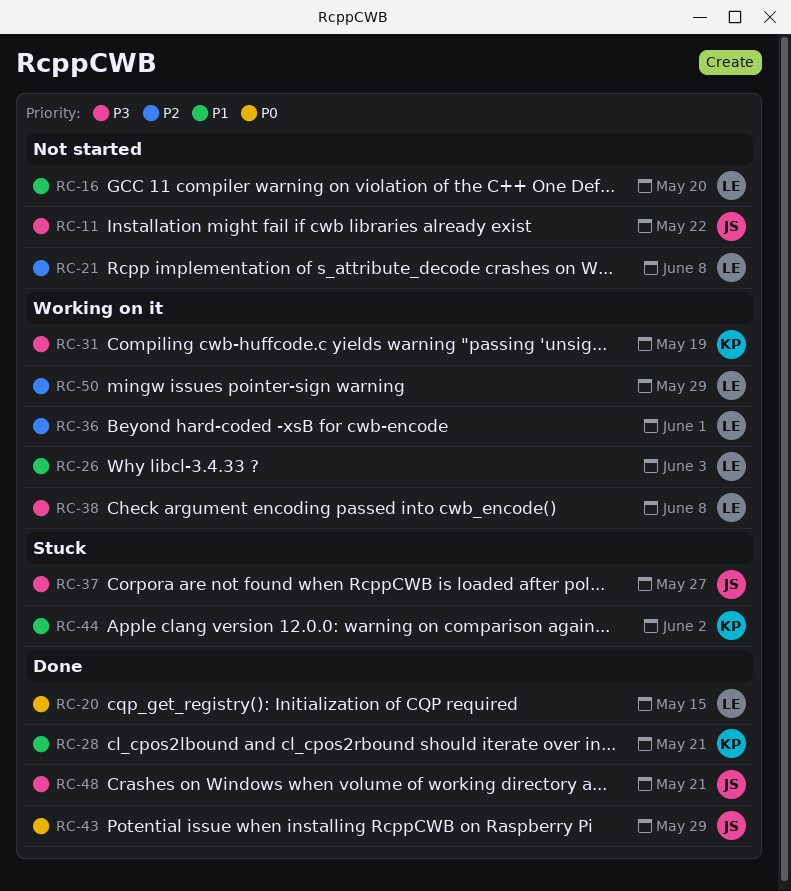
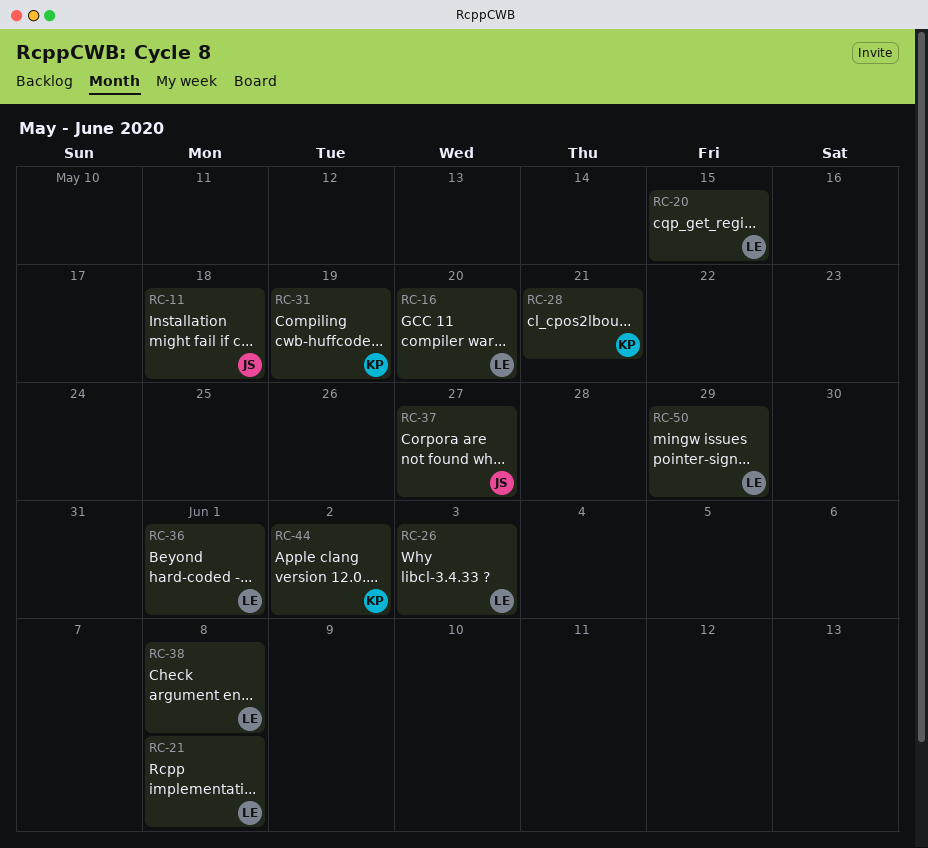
RC-11, due: May 22 -> May 18
RC-43: present -> none
RC-48: present -> none

